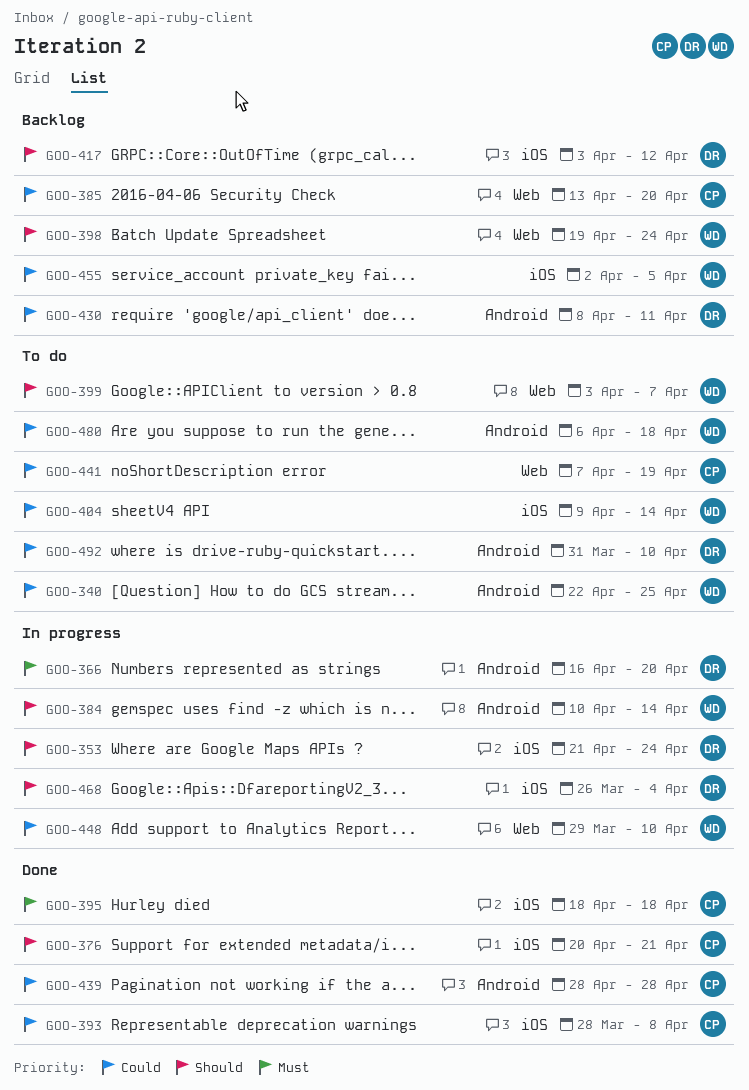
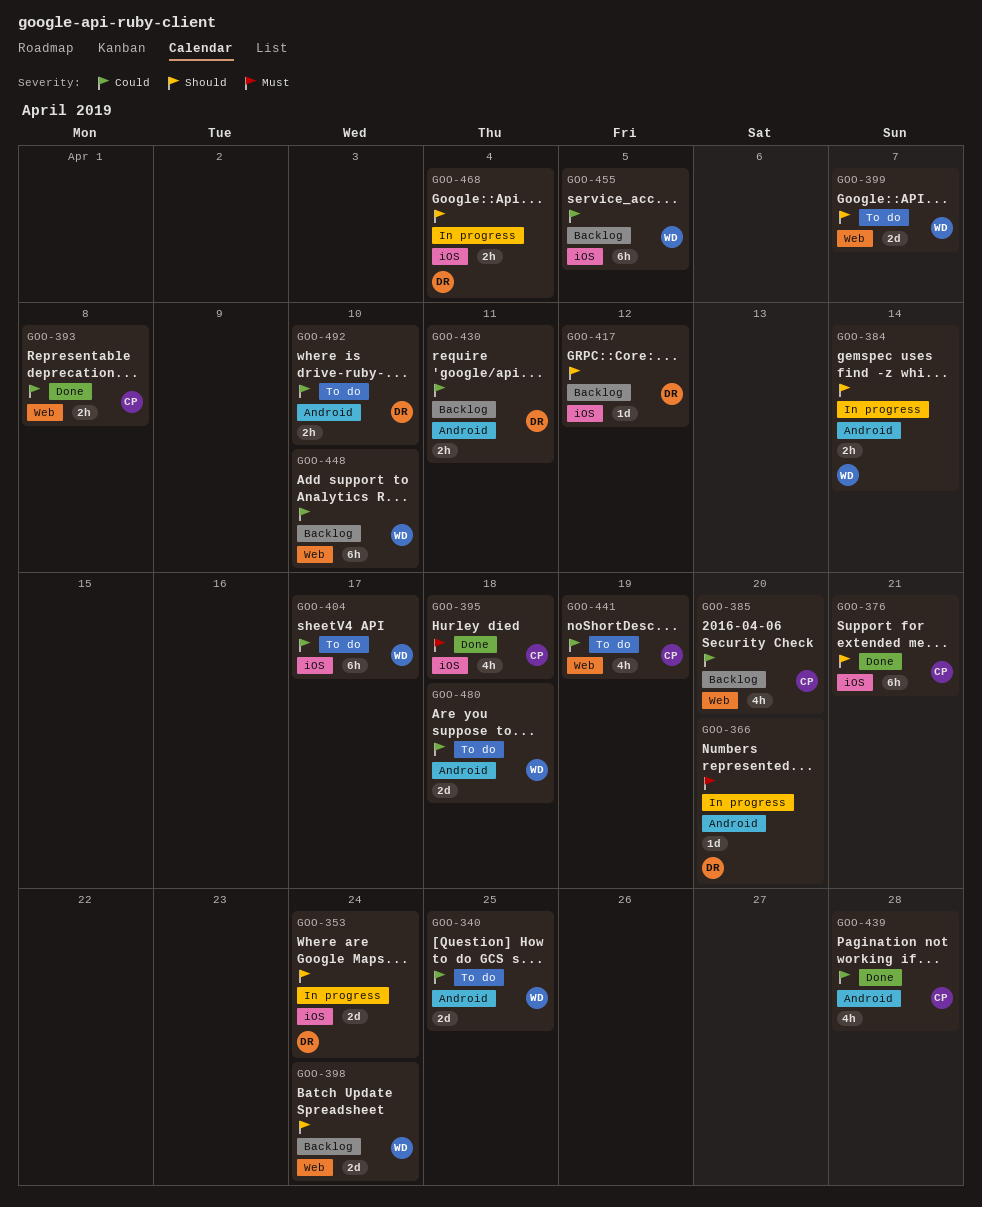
GOO-393, label: iOS -> Web
GOO-404, due: Apr 14 -> Apr 17
GOO-448, status: In progress -> Backlog

